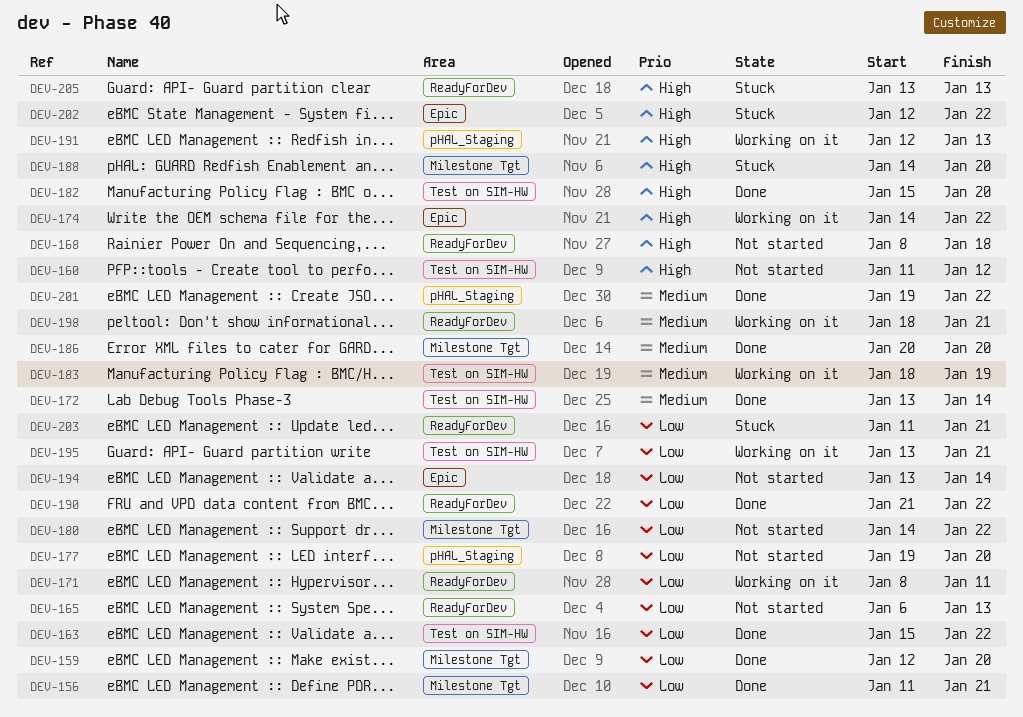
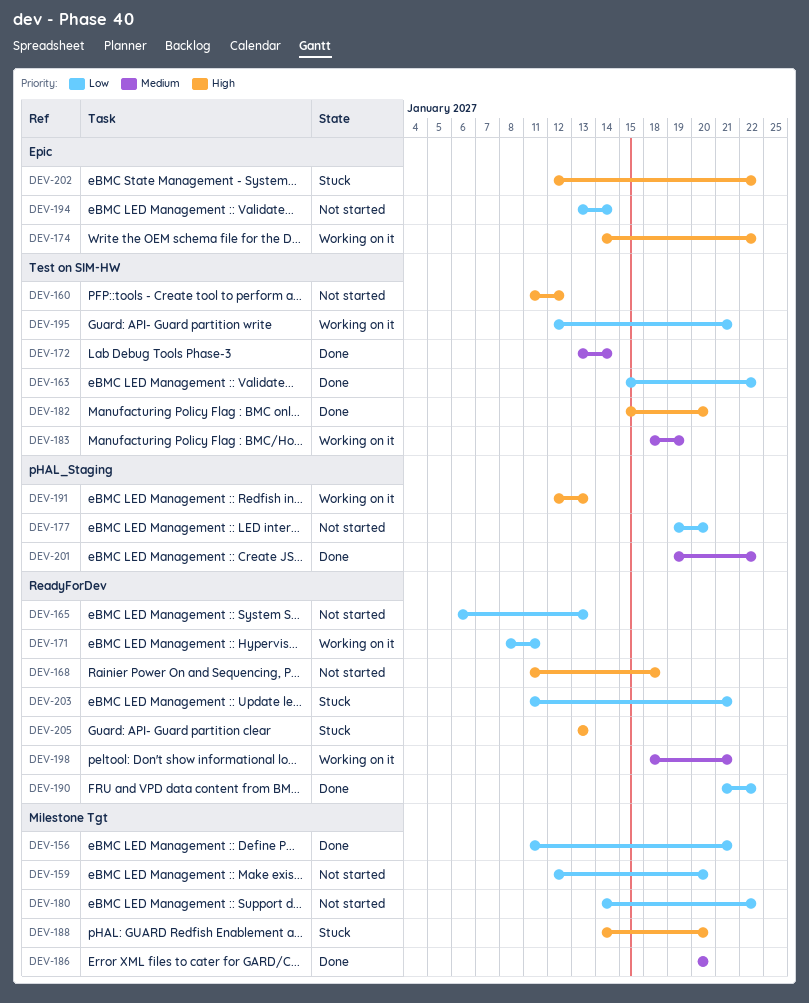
DEV-159, status: Done -> Not started
DEV-168, start: Jan 8 -> Jan 11
DEV-195, start: Jan 13 -> Jan 12

